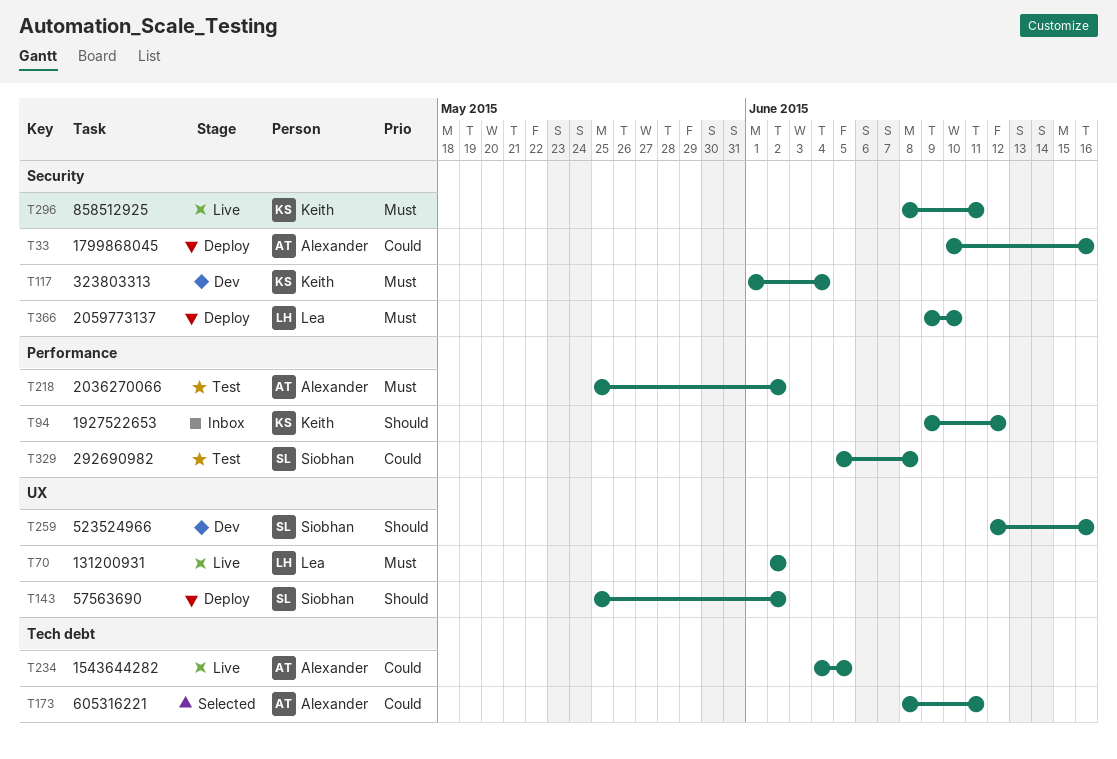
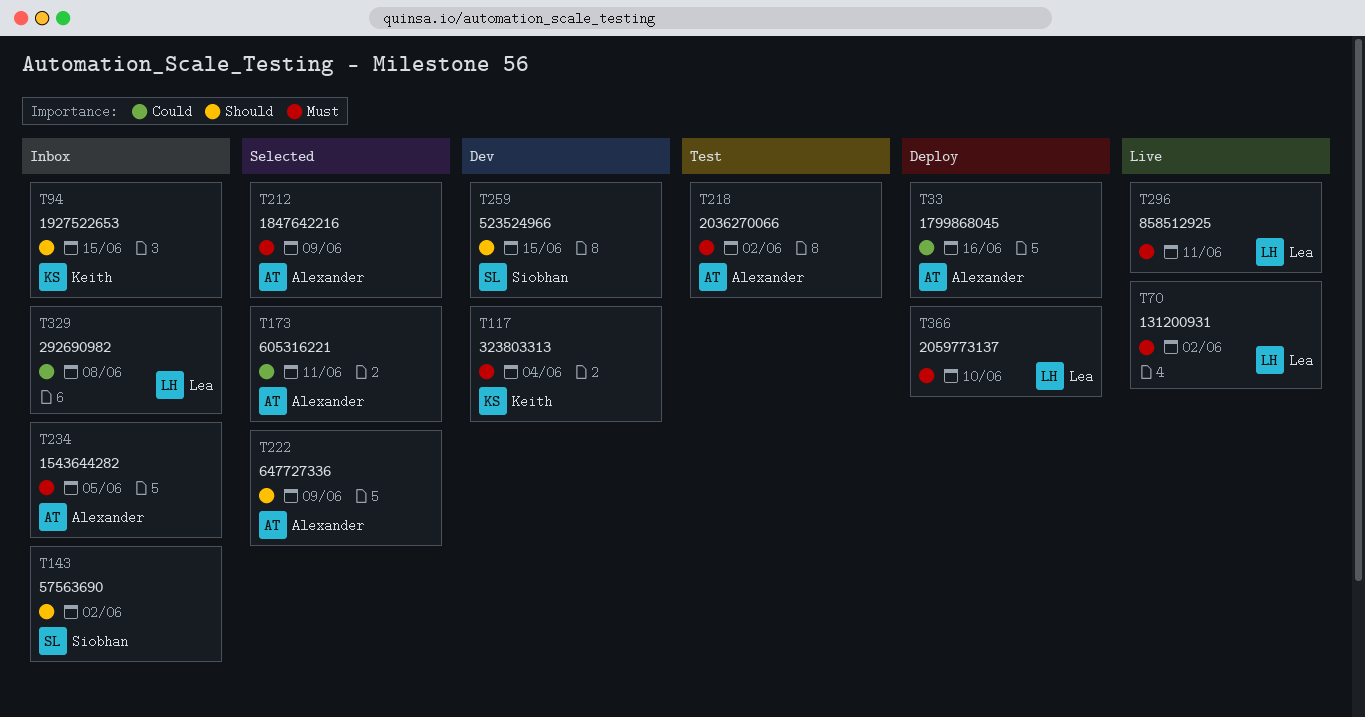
T94, due: Jun 12 -> Jun 15
T143, status: Deploy -> Inbox
T212: none -> present
T222: none -> present
T234, status: Live -> Inbox
T234, priority: Could -> Must
T259, due: Jun 16 -> Jun 15
T296, owner: Keith -> Lea
T329, status: Test -> Inbox
T329, owner: Siobhan -> Lea

